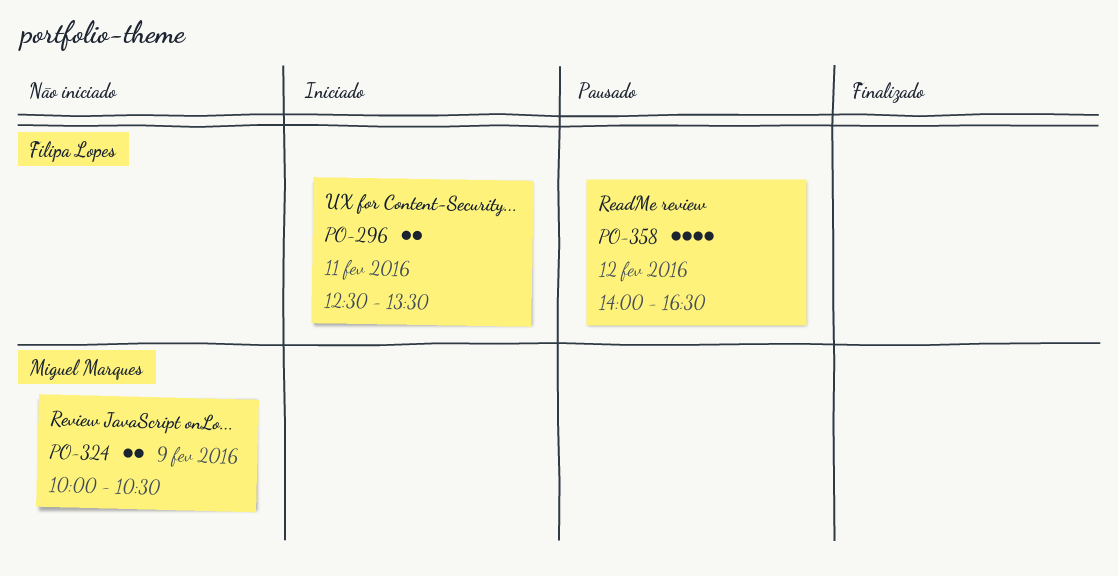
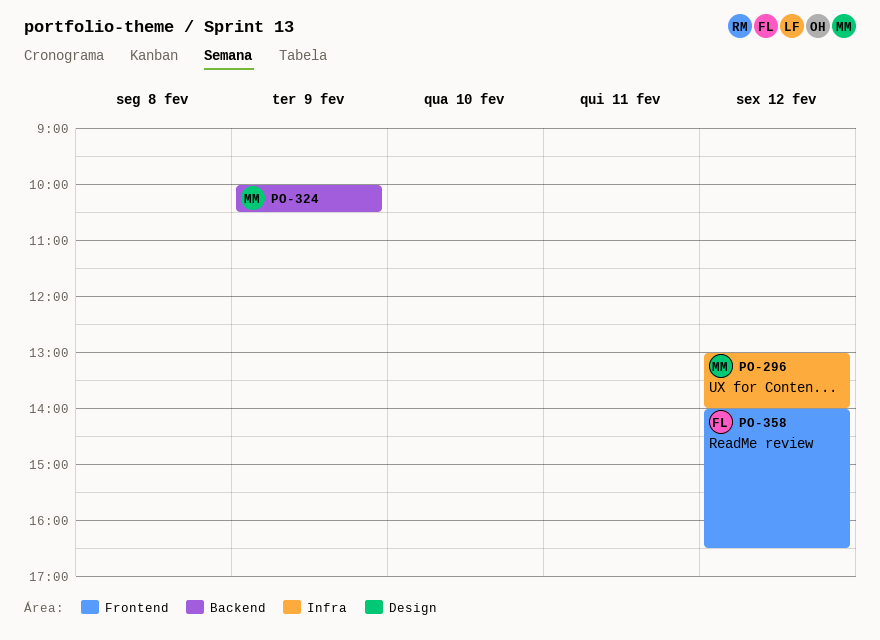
PO-296, owner: Filipa Lopes -> Miguel Marques
PO-296, day: Feb 11 -> Feb 12
PO-296, begins: 12:30 -> 13:00
PO-296, ends: 13:30 -> 14:00

